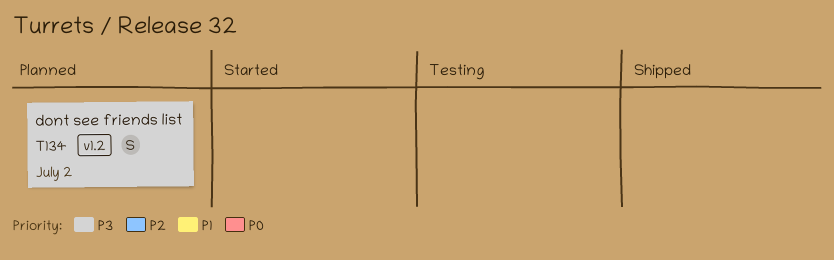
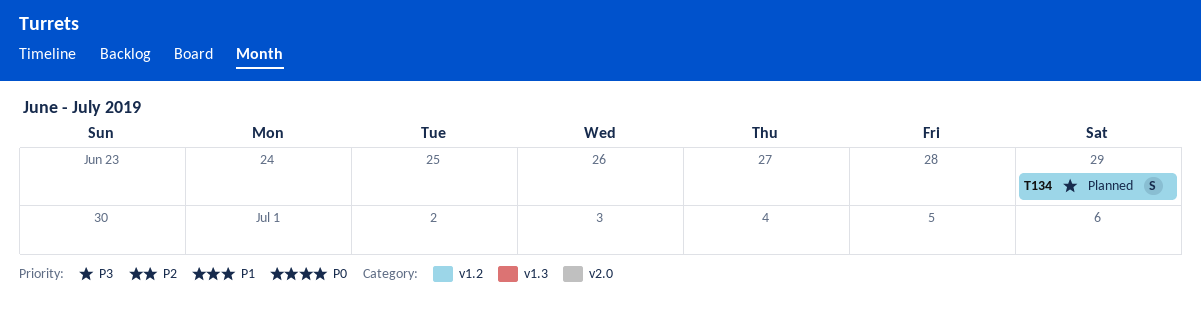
T134, due: Jul 2 -> Jun 29

